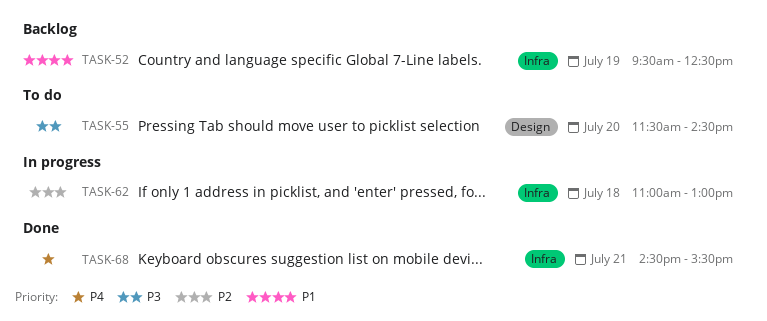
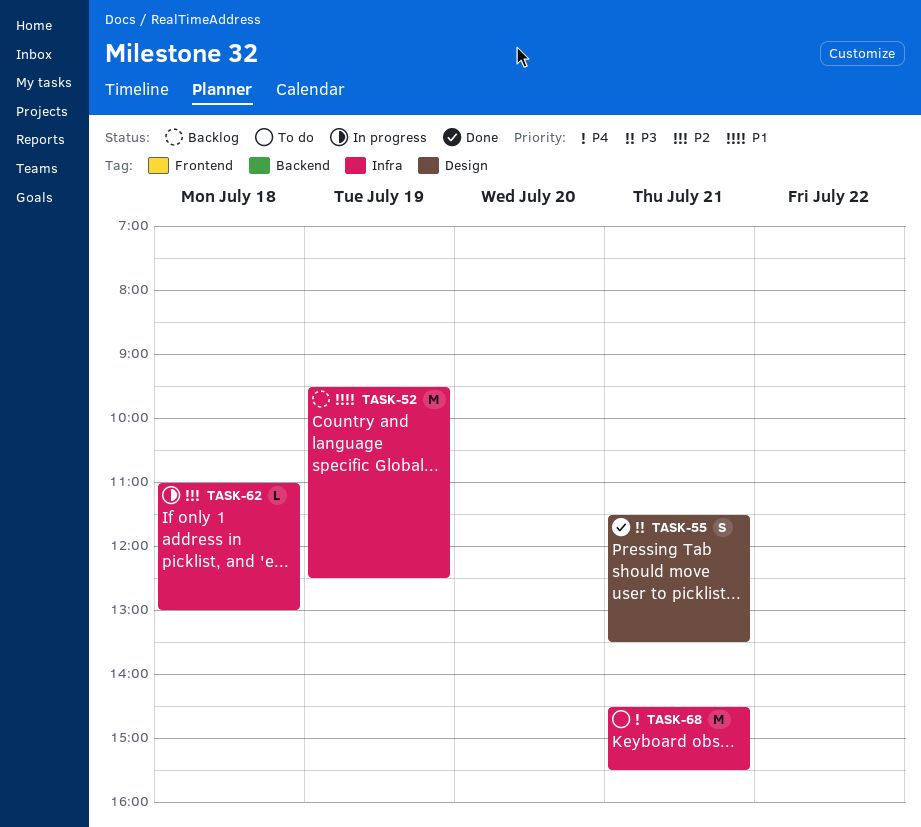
TASK-55, status: To do -> Done
TASK-55, day: Jul 20 -> Jul 21
TASK-55, ends: 14:30 -> 13:30
TASK-68, status: Done -> To do

